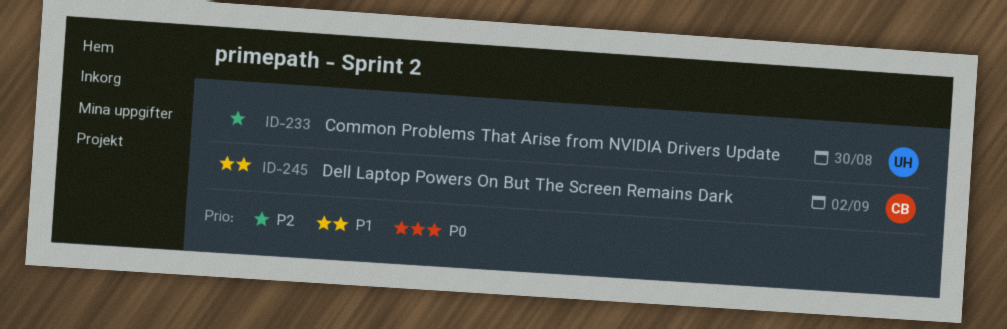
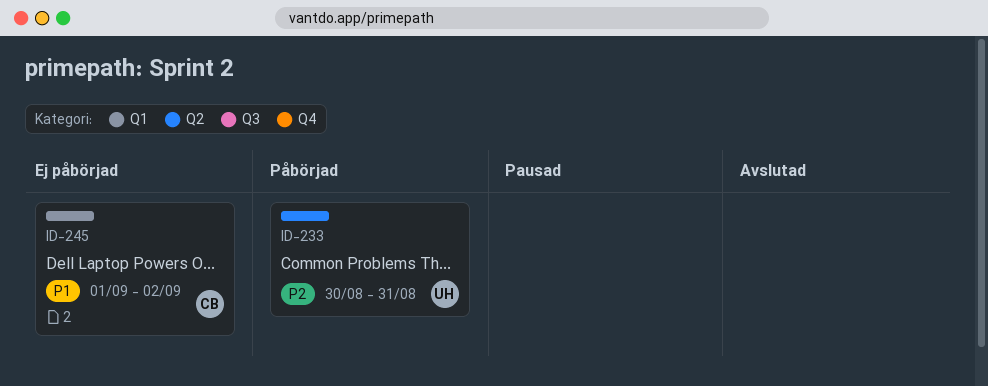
ID-233, due: Aug 30 -> Aug 31

